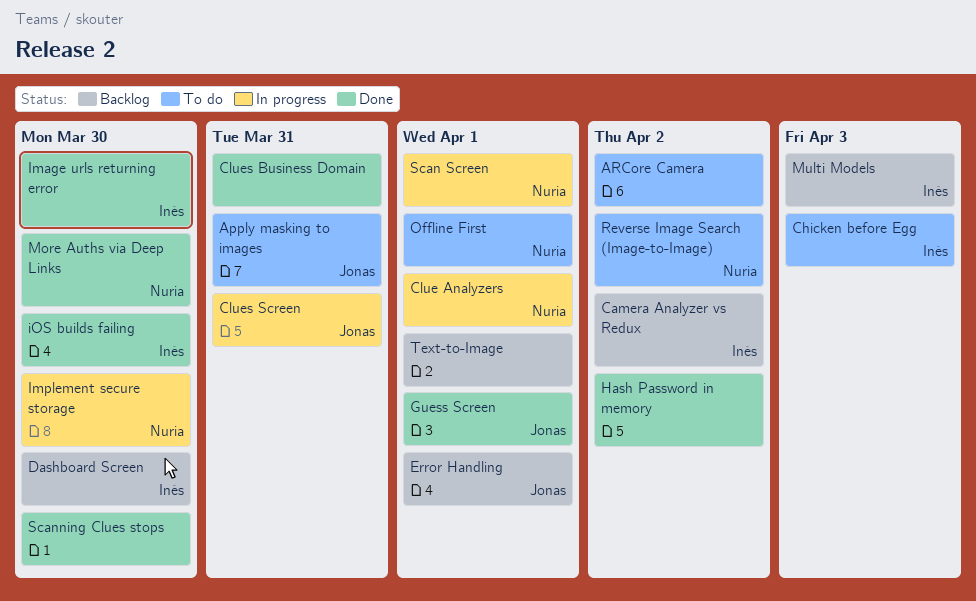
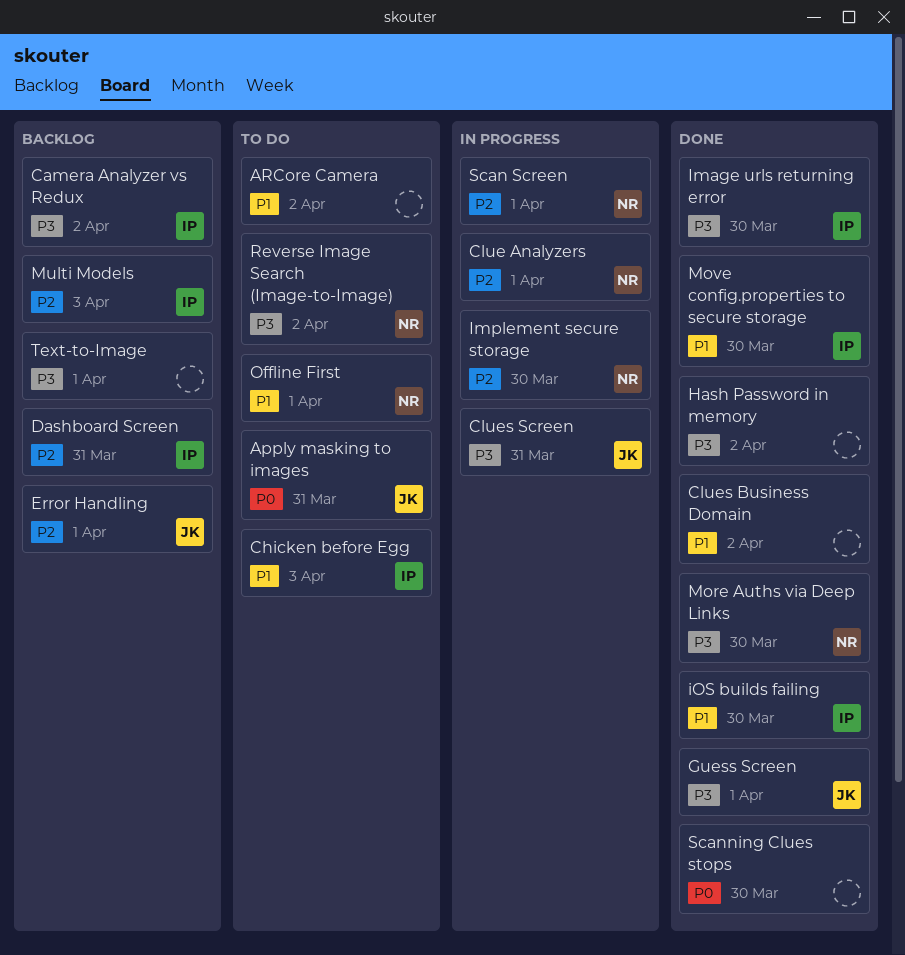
Clues Business Domain, due: Mar 31 -> Apr 2
Dashboard Screen, due: Mar 30 -> Mar 31
Move config.properties to secure storage: none -> present

